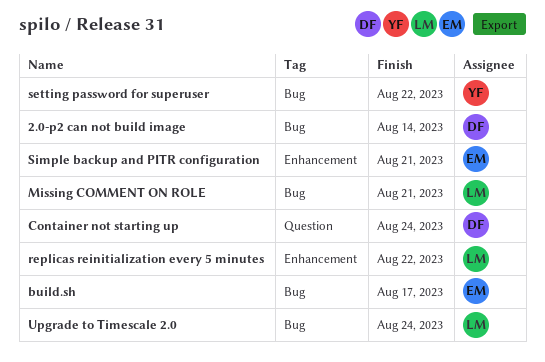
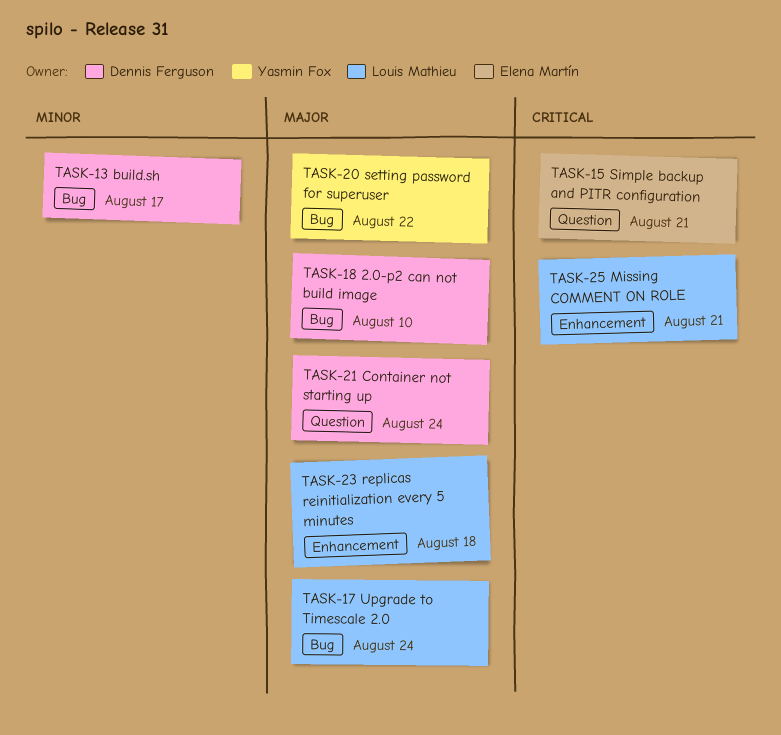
2.0-p2 can not build image, due: Aug 14 -> Aug 10
build.sh, owner: Elena Martín -> Dennis Ferguson
Missing COMMENT ON ROLE, label: Bug -> Enhancement
replicas reinitialization every 5 minutes, due: Aug 22 -> Aug 18
Simple backup and PITR configuration, label: Enhancement -> Question

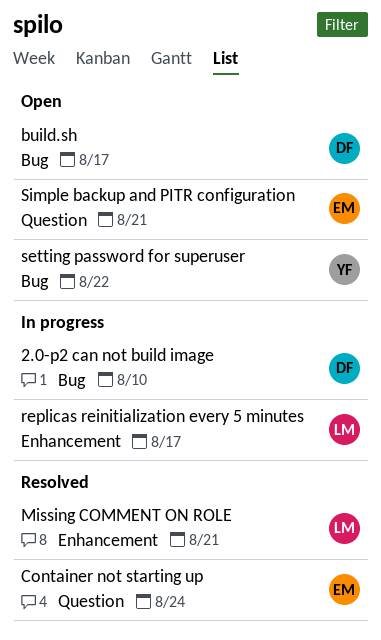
Container not starting up, owner: Dennis Ferguson -> Elena Martín
replicas reinitialization every 5 minutes, due: Aug 18 -> Aug 17
Upgrade to Timescale 2.0: present -> none

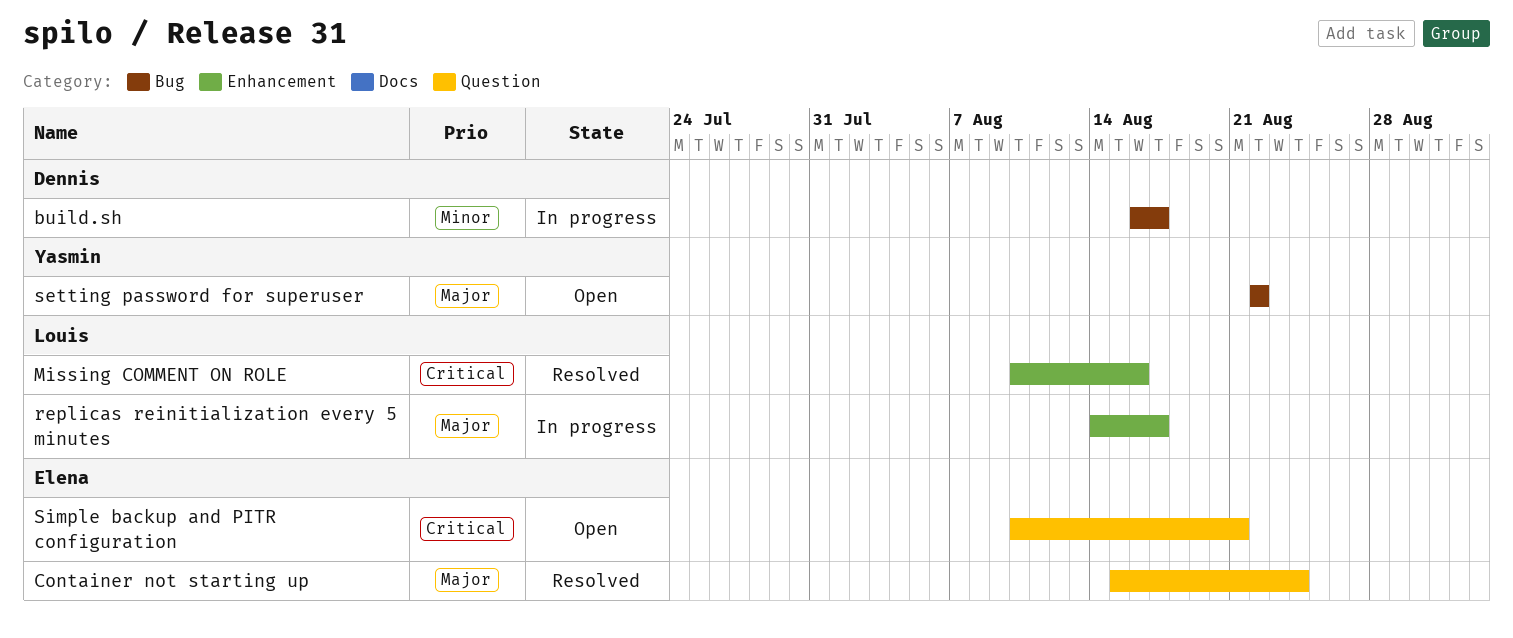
2.0-p2 can not build image: present -> none
build.sh, status: Open -> In progress
Missing COMMENT ON ROLE, due: Aug 21 -> Aug 16

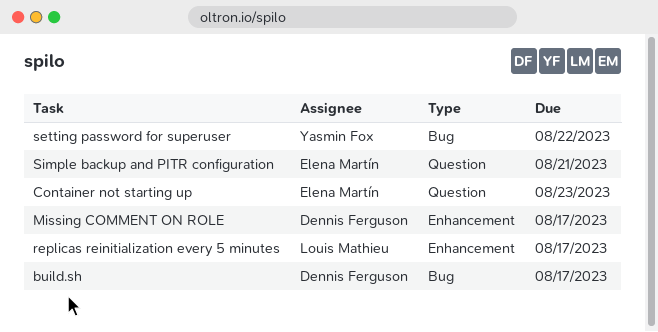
Container not starting up, due: Aug 24 -> Aug 23
Missing COMMENT ON ROLE, owner: Louis Mathieu -> Dennis Ferguson
Missing COMMENT ON ROLE, due: Aug 16 -> Aug 17

